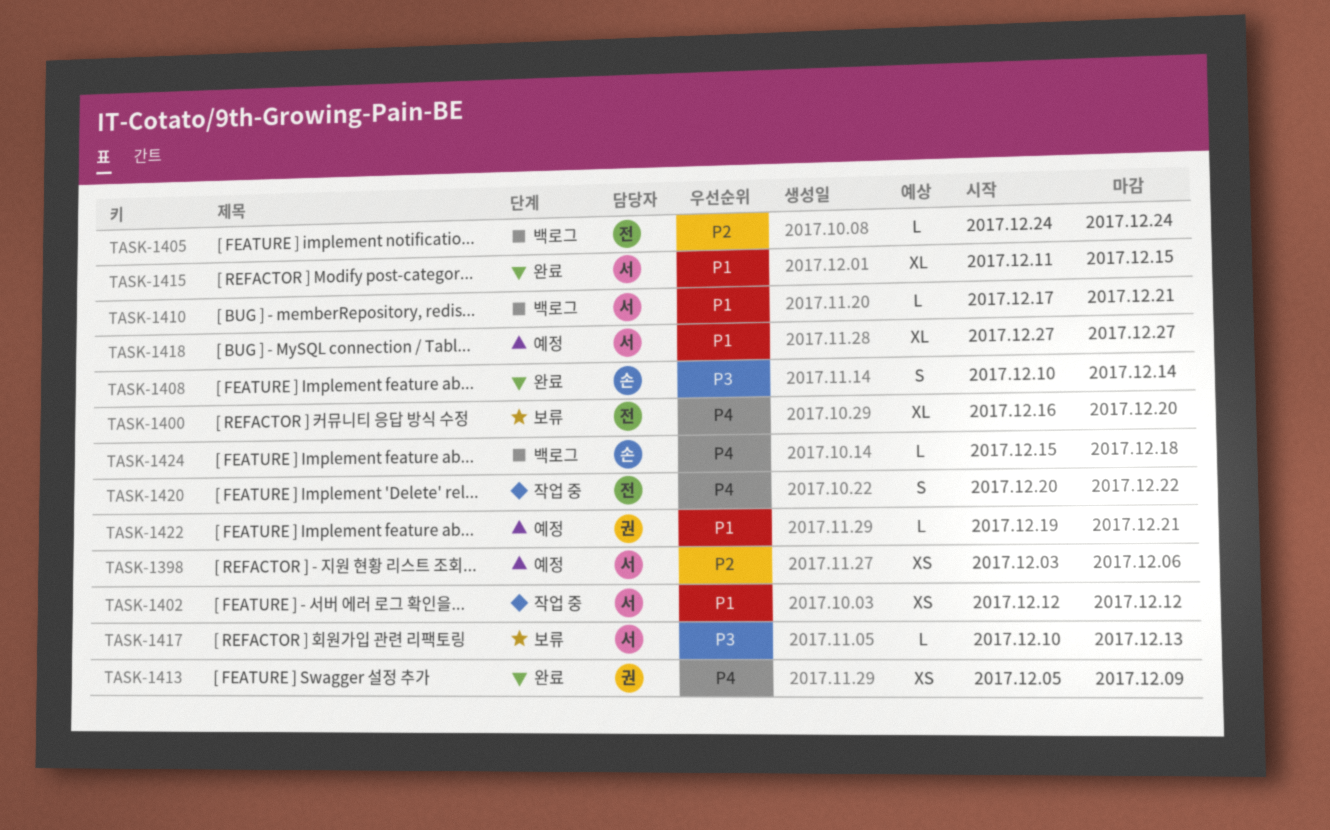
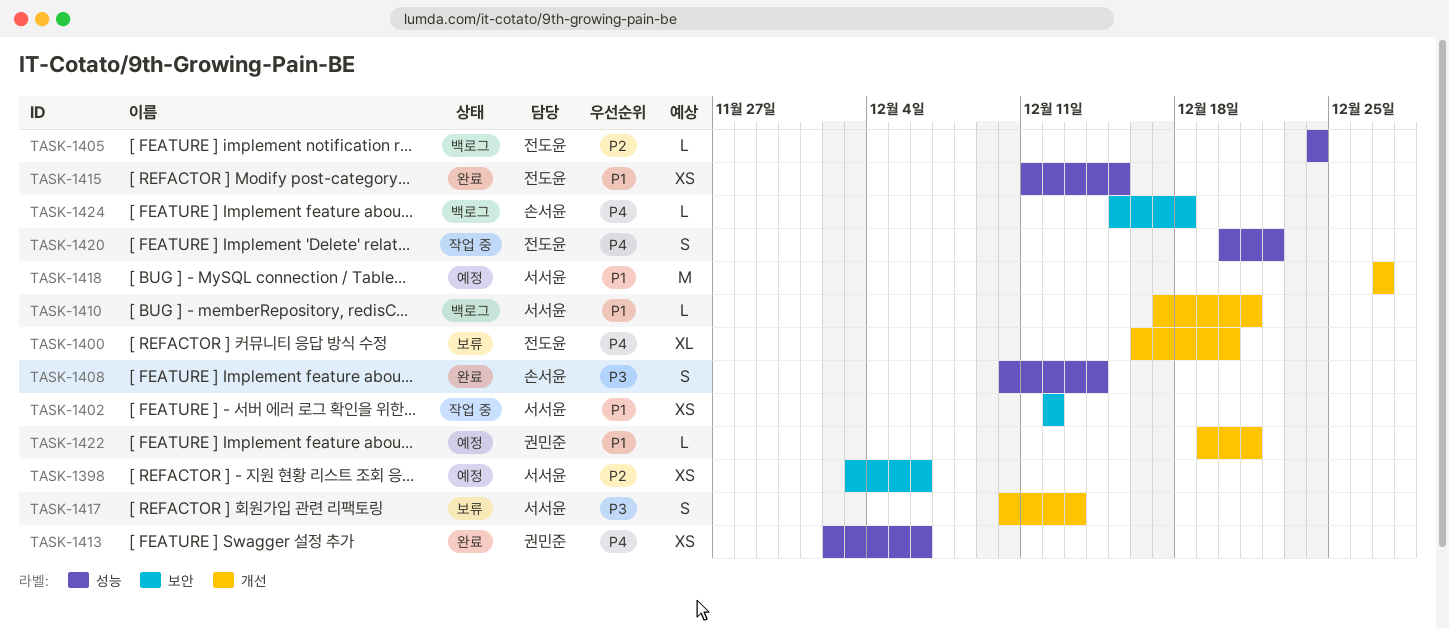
TASK-1413, start: Dec 5 -> Dec 2
TASK-1413, due: Dec 9 -> Dec 6
TASK-1415, owner: 서서윤 -> 전도윤
TASK-1415, estimate: XL -> XS
TASK-1417, estimate: L -> S
TASK-1418, estimate: XL -> M

